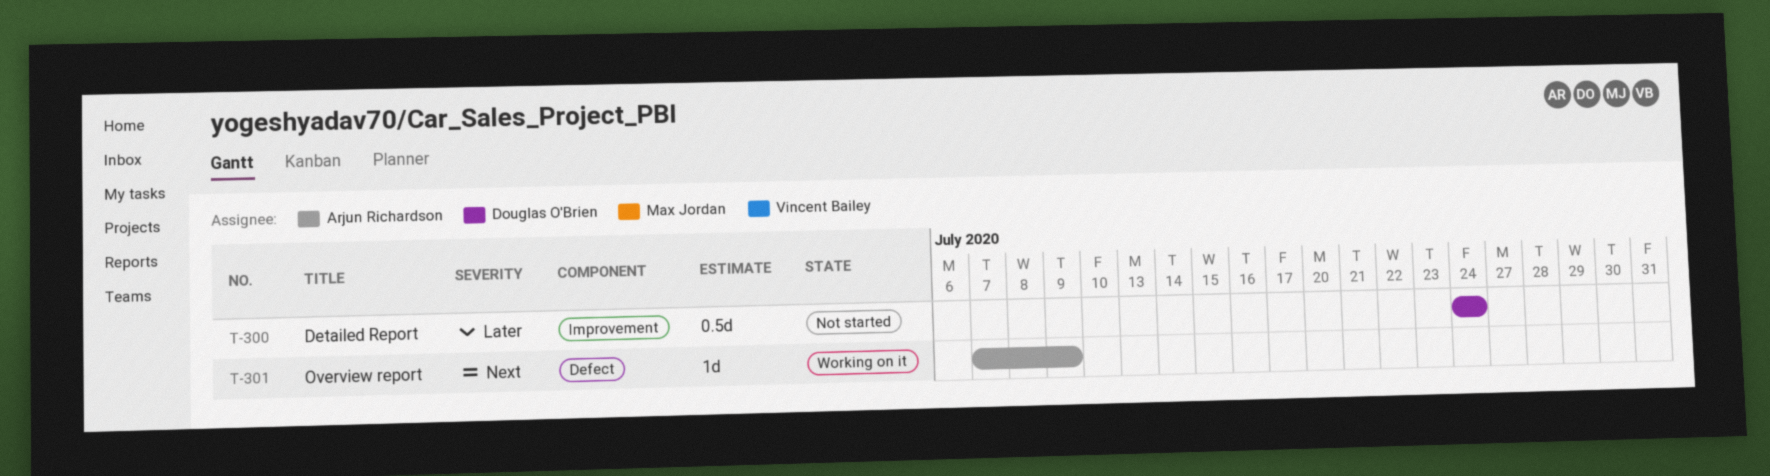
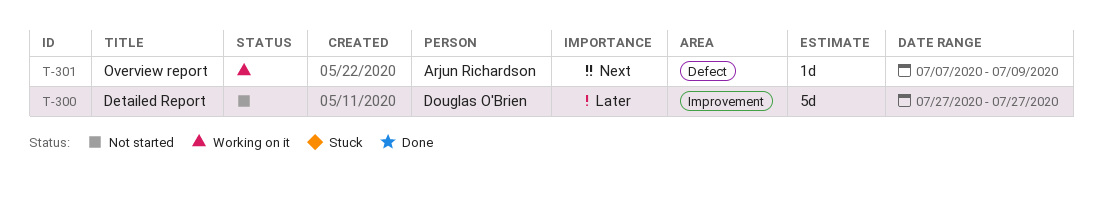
T-300, estimate: 0.5d -> 5d
T-300, start: Jul 24 -> Jul 27
T-300, due: Jul 24 -> Jul 27

